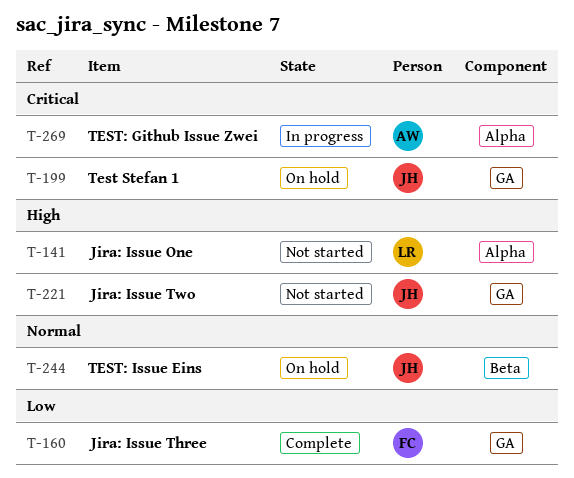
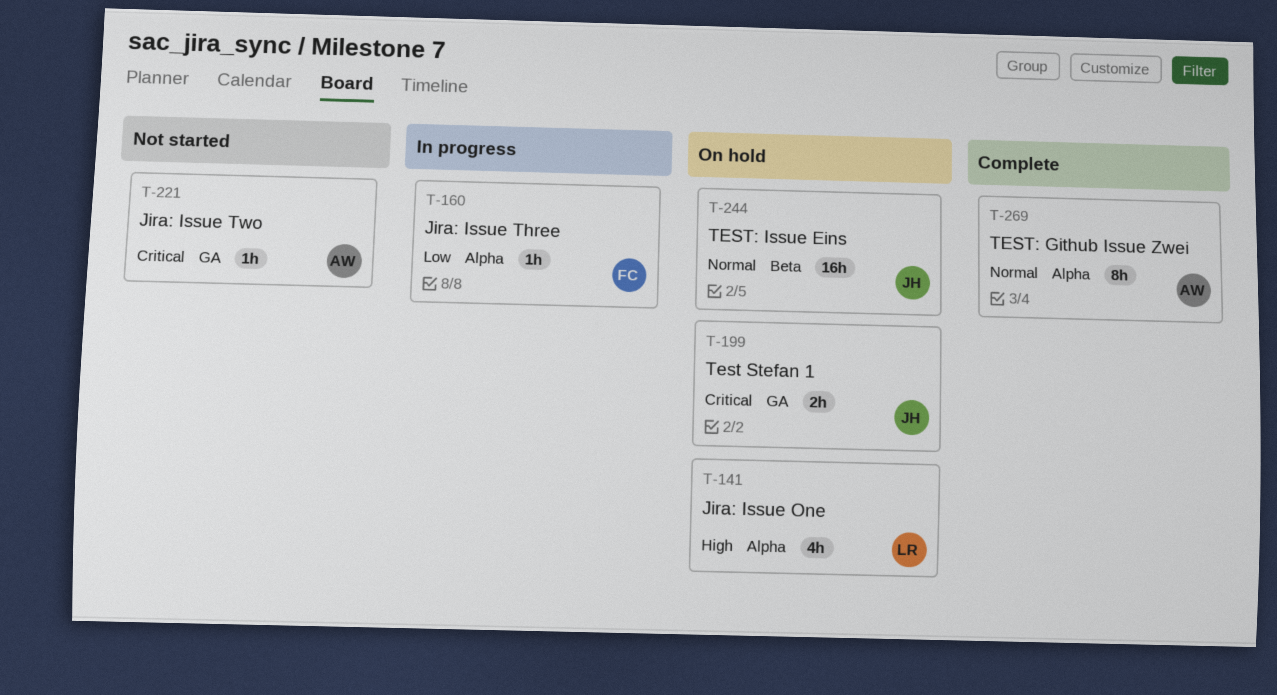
T-141, status: Not started -> On hold
T-160, status: Complete -> In progress
T-160, label: GA -> Alpha
T-221, owner: JH -> AW
T-221, priority: High -> Critical
T-269, status: In progress -> Complete
T-269, priority: Critical -> Normal

